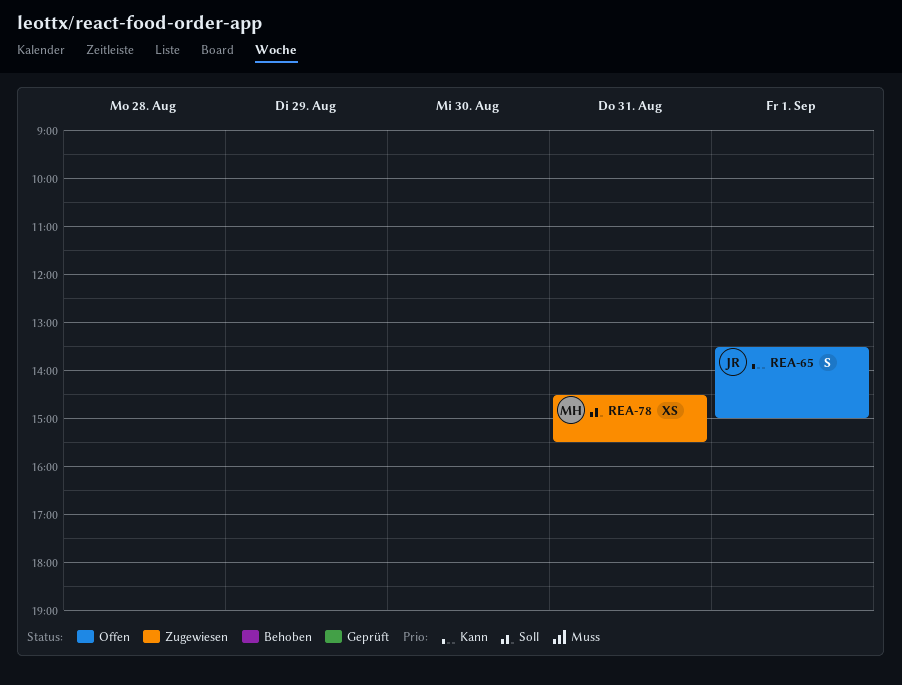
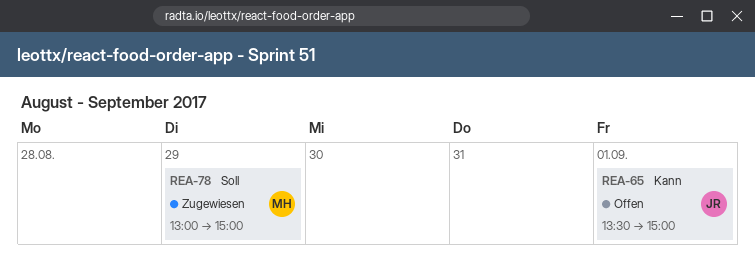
REA-78, day: Aug 31 -> Aug 29
REA-78, begins: 14:30 -> 13:00
REA-78, ends: 15:30 -> 15:00

